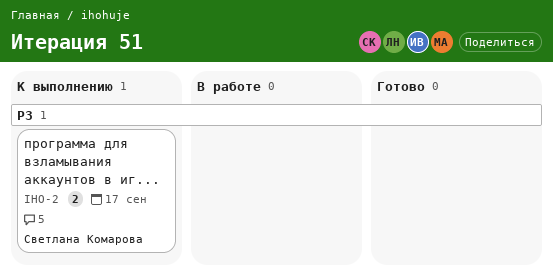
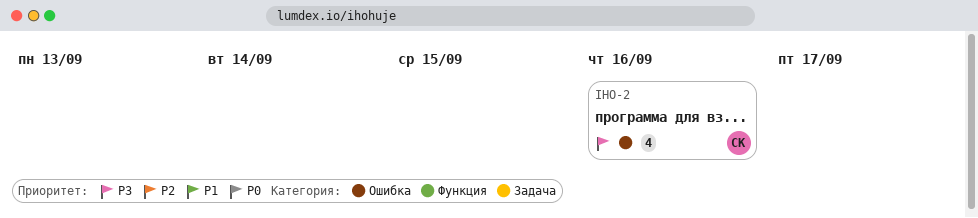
IHO-2, estimate: 2 -> 4
IHO-2, due: Sep 17 -> Sep 16

